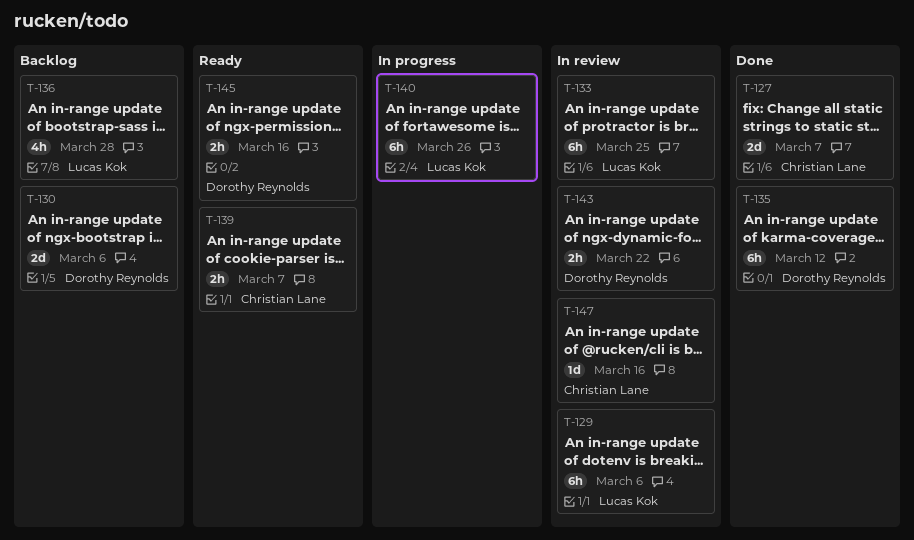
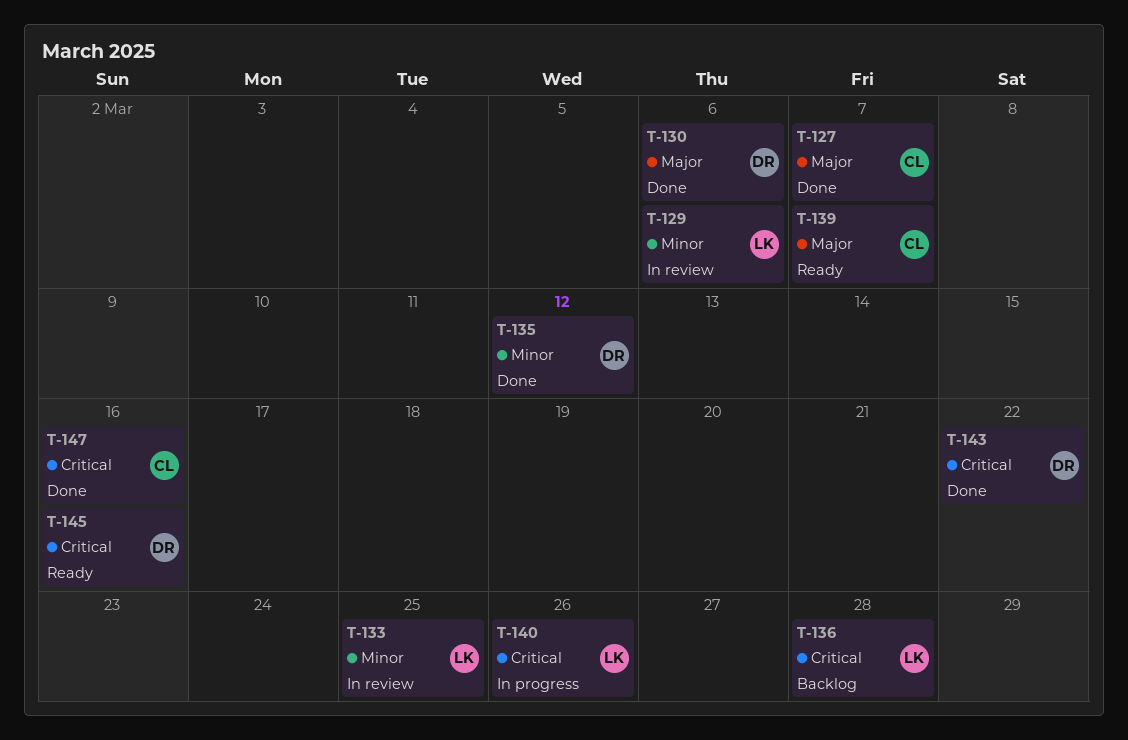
T-130, status: Backlog -> Done
T-143, status: In review -> Done
T-147, status: In review -> Done

